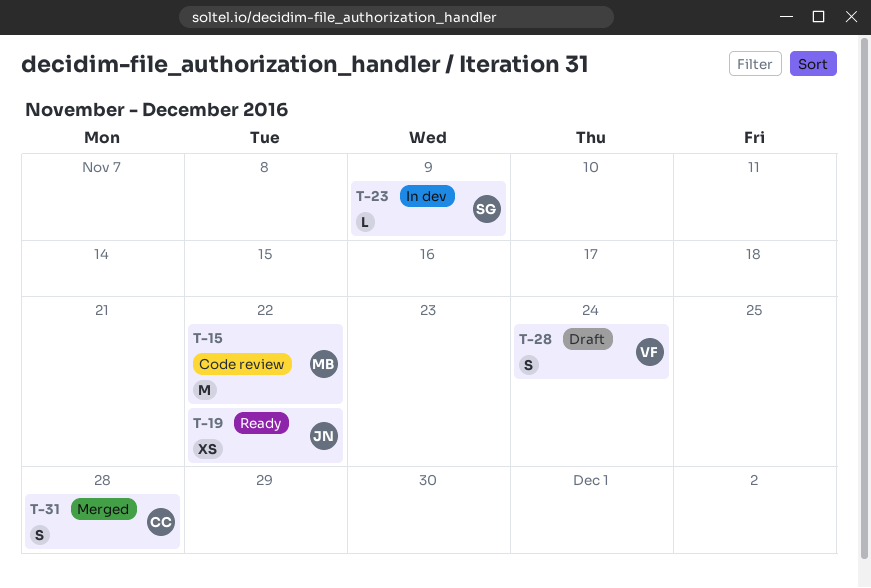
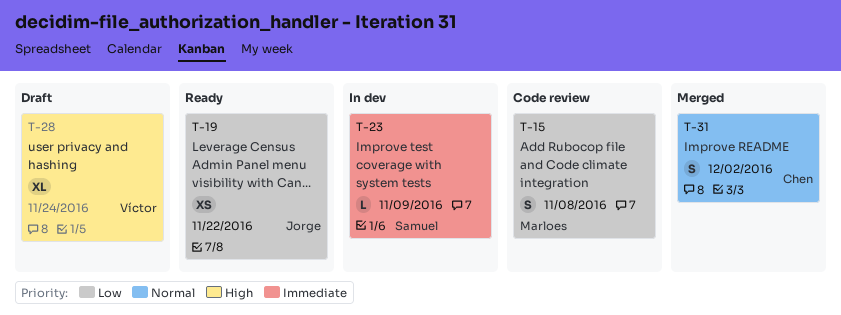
T-15, estimate: M -> S
T-15, due: Nov 22 -> Nov 8
T-28, estimate: S -> XL
T-31, due: Nov 28 -> Dec 2

